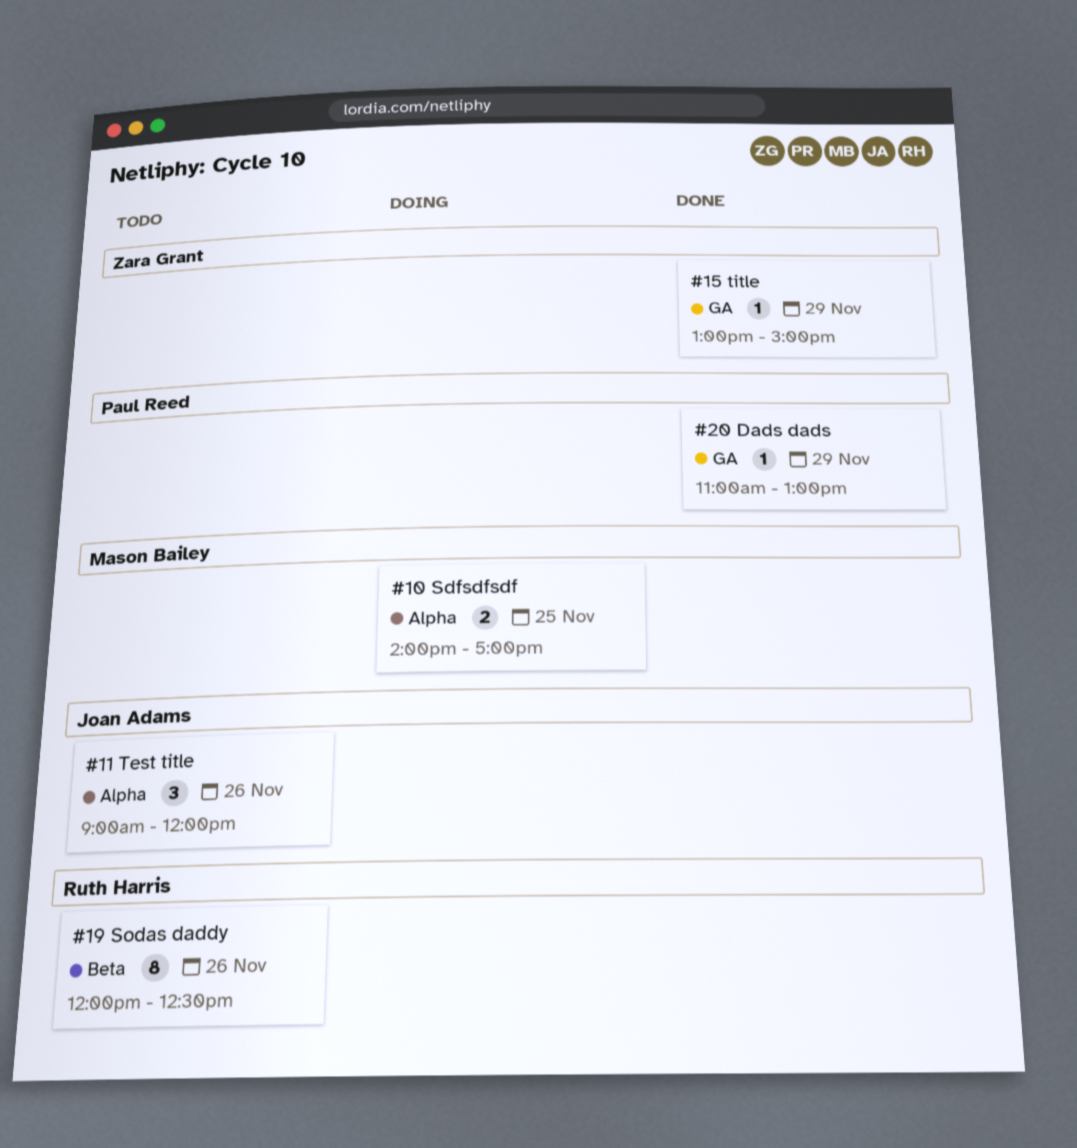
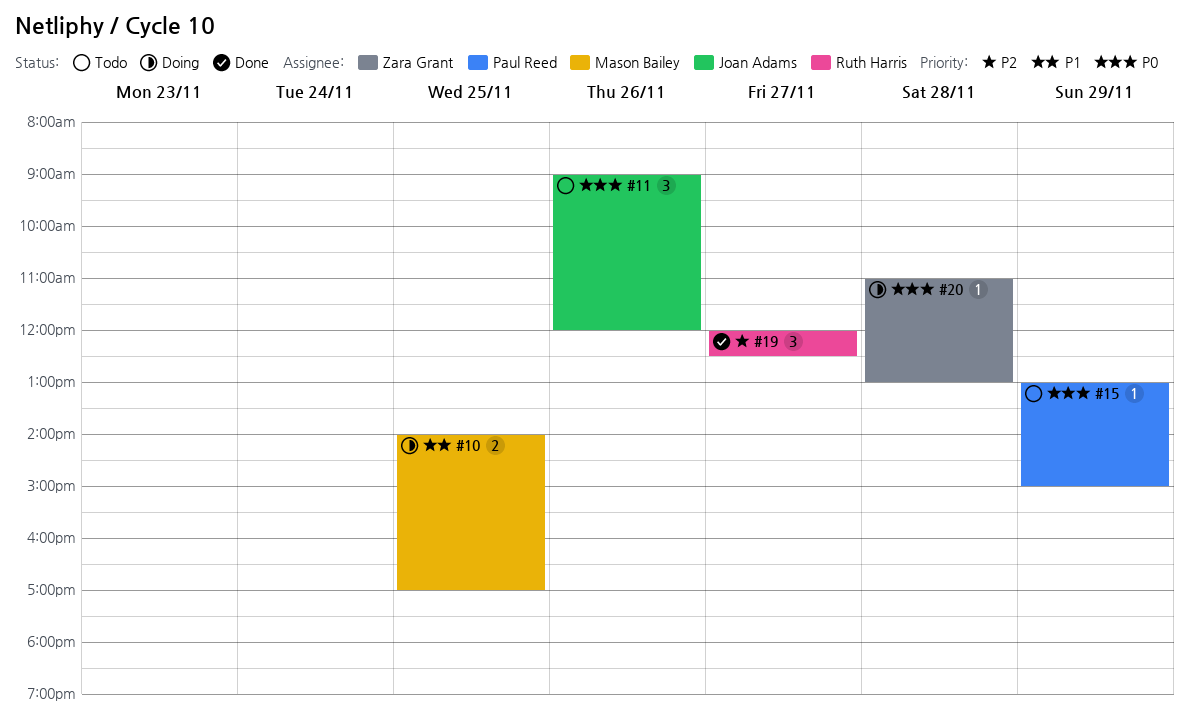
#15, status: Done -> Todo
#15, owner: Zara Grant -> Paul Reed
#19, status: Todo -> Done
#19, estimate: 8 -> 3
#19, day: Nov 26 -> Nov 27
#20, status: Done -> Doing
#20, owner: Paul Reed -> Zara Grant
#20, day: Nov 29 -> Nov 28

